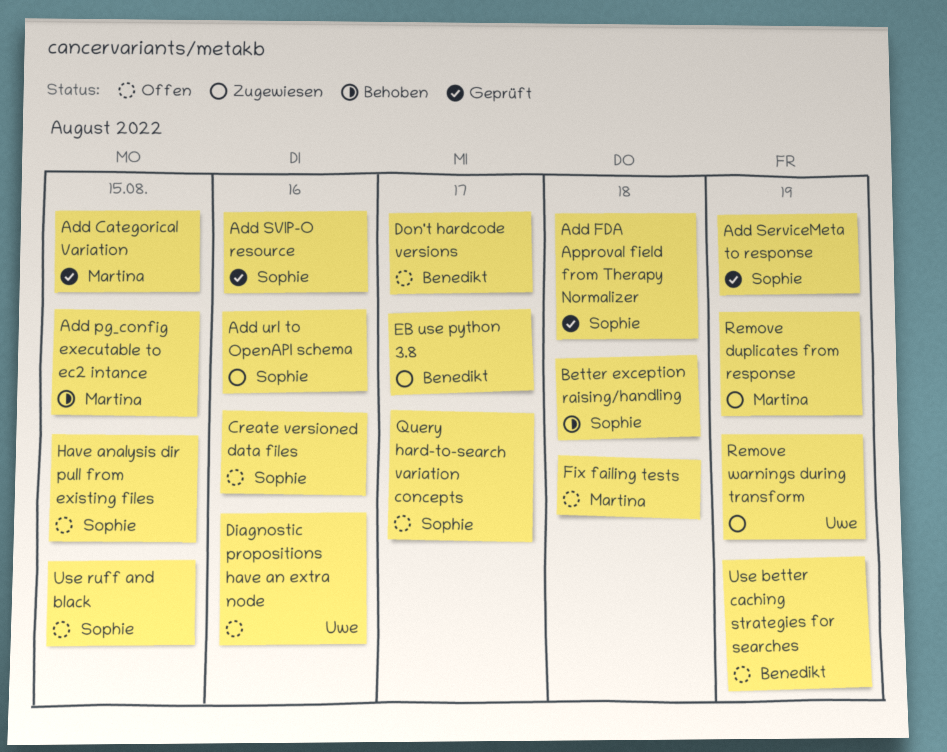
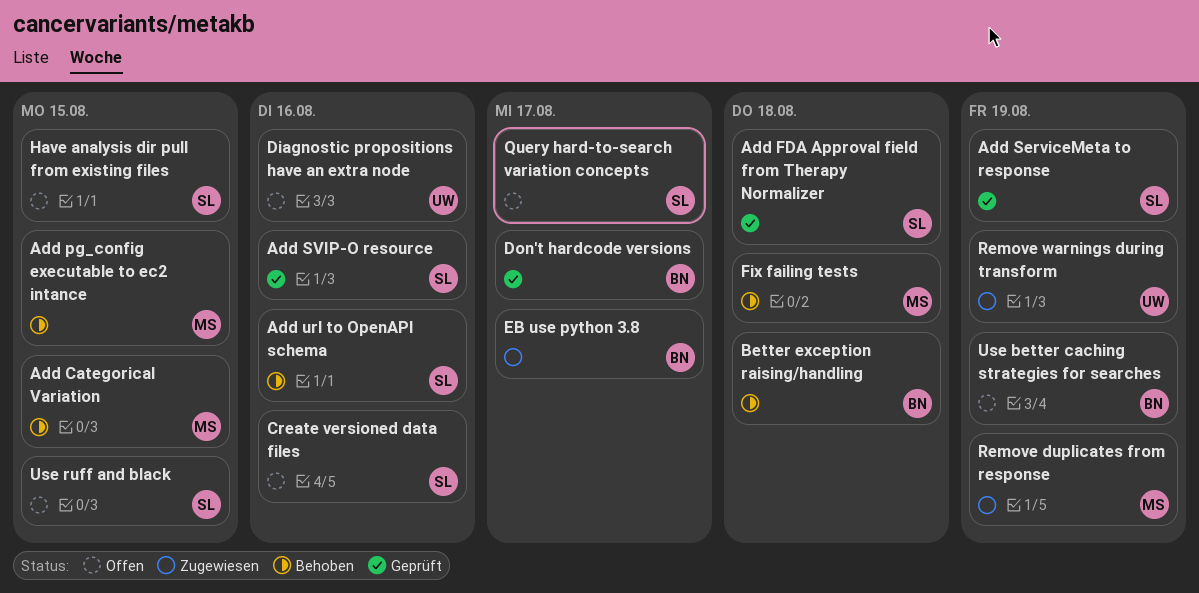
Add Categorical Variation, status: Geprüft -> Behoben
Add url to OpenAPI schema, status: Zugewiesen -> Behoben
Better exception raising/handling, owner: Sophie -> Benedikt
Don't hardcode versions, status: Offen -> Geprüft
Fix failing tests, status: Offen -> Behoben

